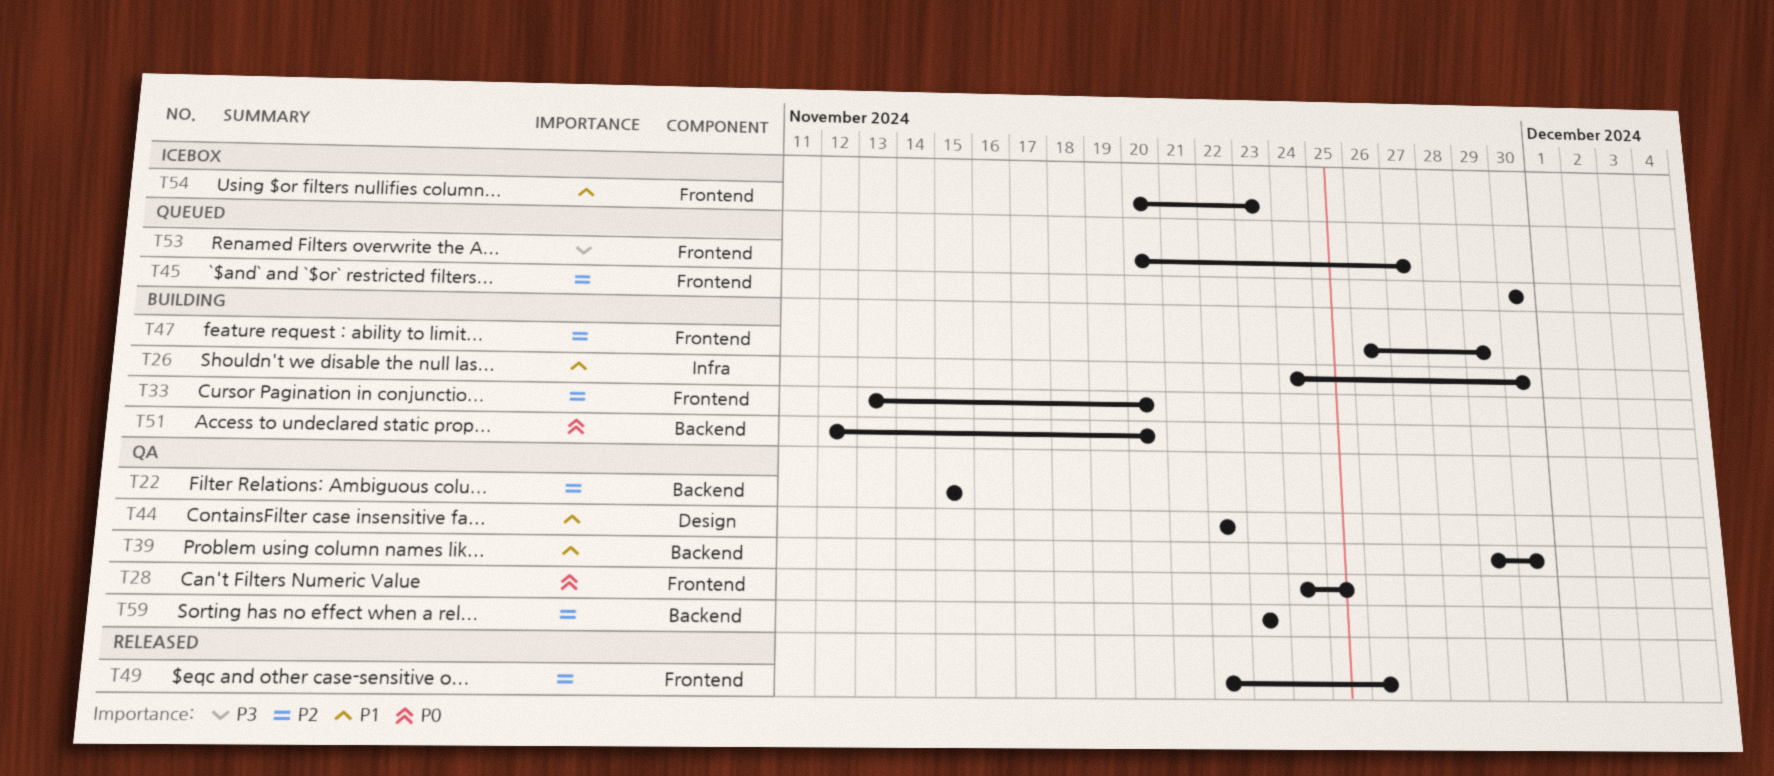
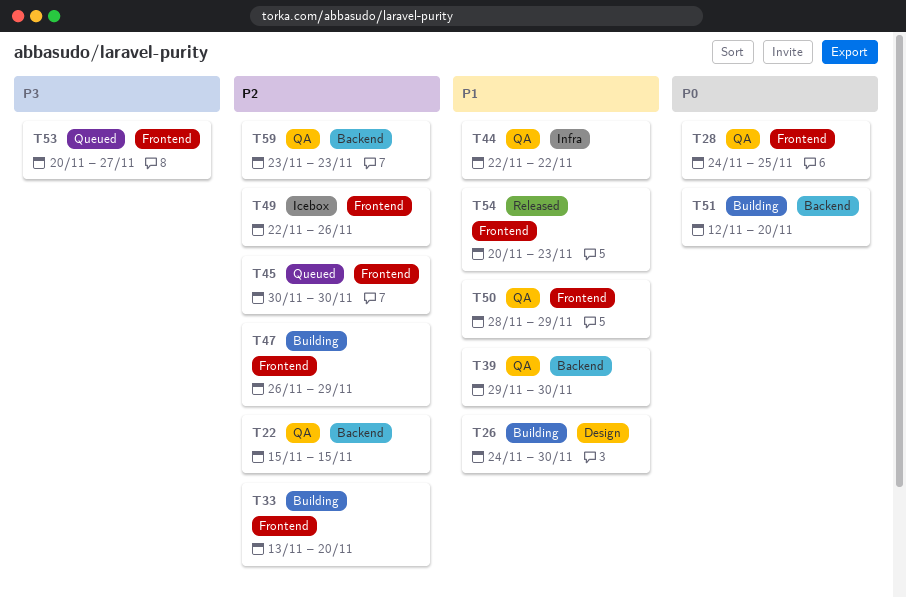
T26, label: Infra -> Design
T44, label: Design -> Infra
T49, status: Released -> Icebox
T50: none -> present
T54, status: Icebox -> Released

